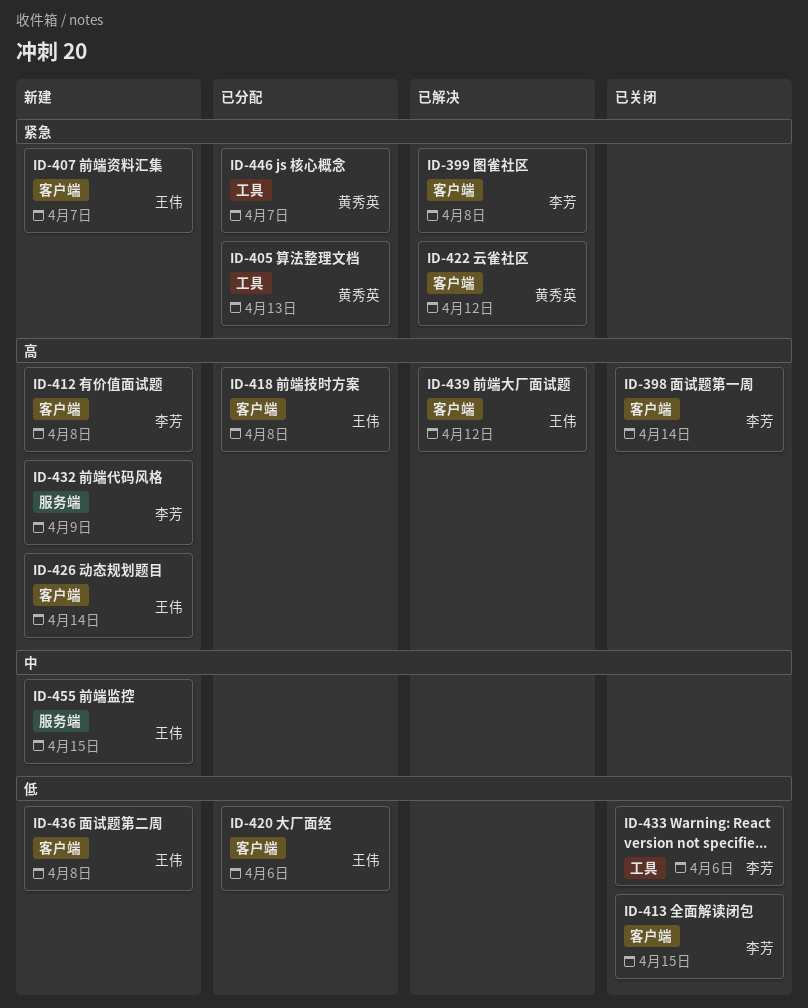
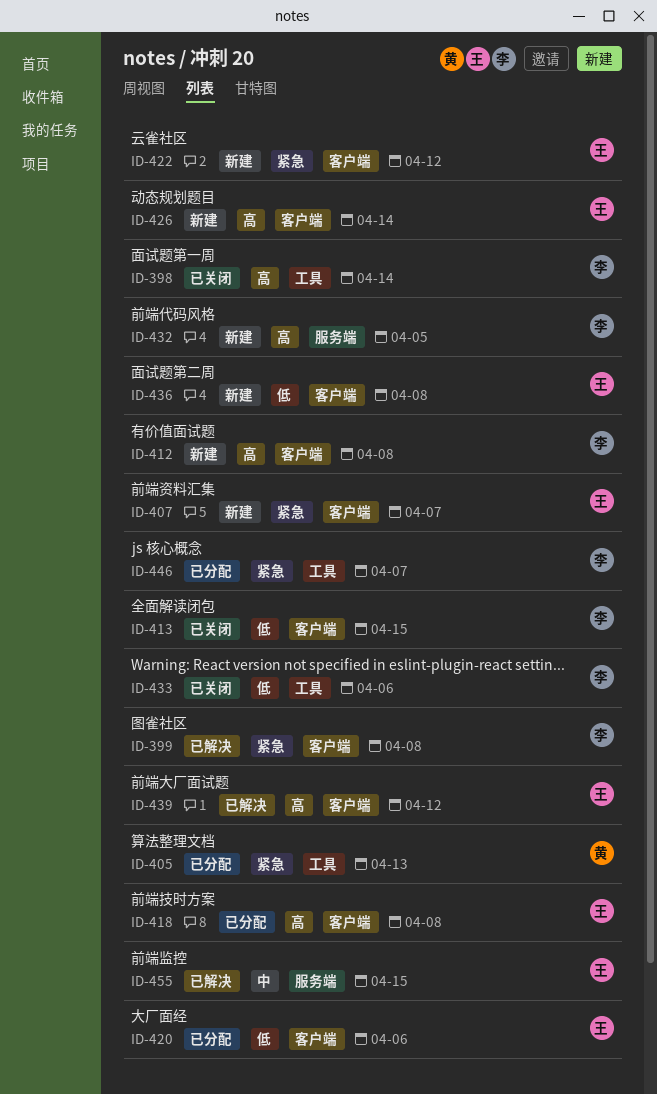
ID-398, label: 客户端 -> 工具
ID-422, status: 已解决 -> 新建
ID-422, owner: 黄秀英 -> 王伟
ID-432, due: Apr 9 -> Apr 5
ID-446, owner: 黄秀英 -> 李芳
ID-455, status: 新建 -> 已解决

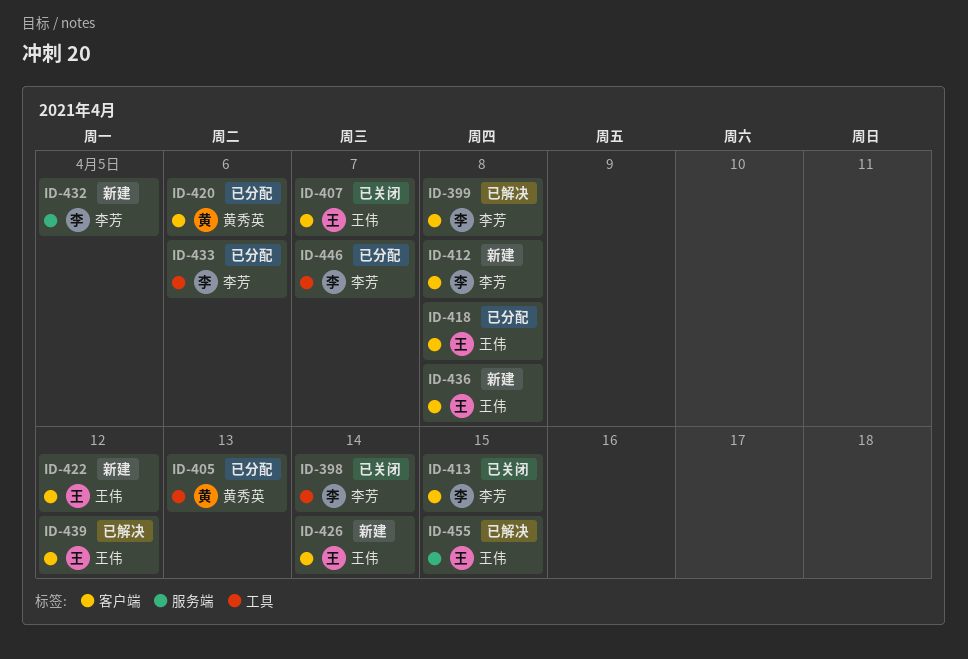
ID-407, status: 新建 -> 已关闭
ID-420, owner: 王伟 -> 黄秀英
ID-433, status: 已关闭 -> 已分配

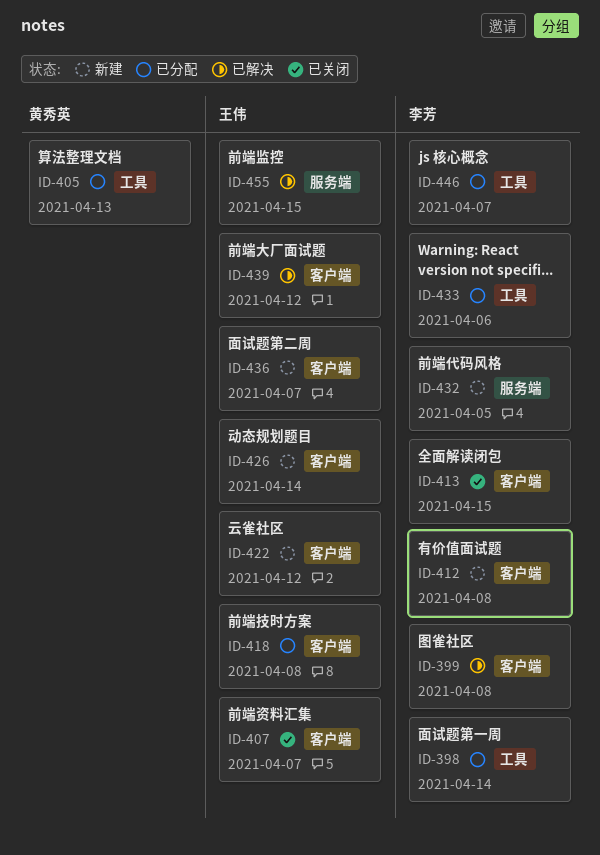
ID-398, status: 已关闭 -> 已分配
ID-420: present -> none
ID-436, due: Apr 8 -> Apr 7

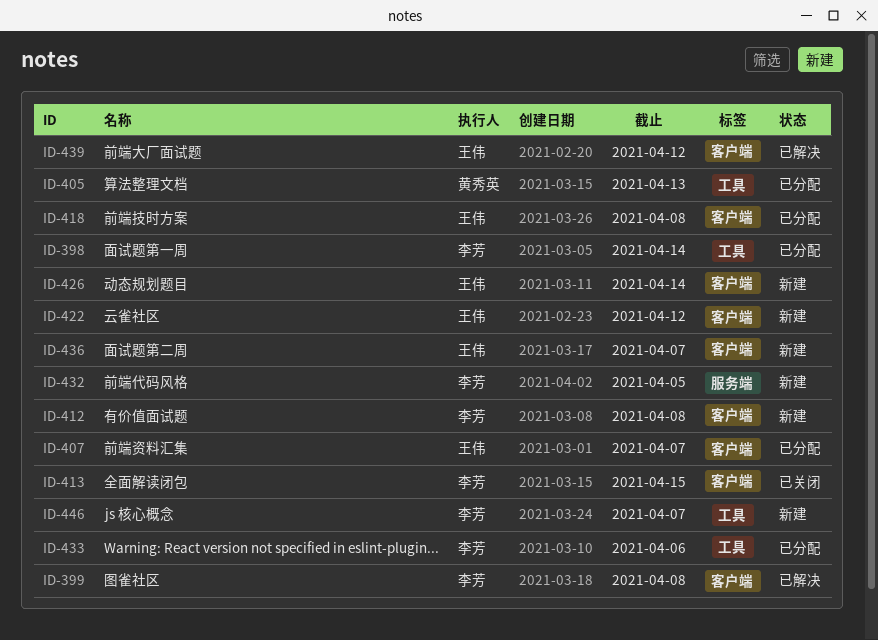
ID-407, status: 已关闭 -> 已分配
ID-446, status: 已分配 -> 新建
ID-455: present -> none

